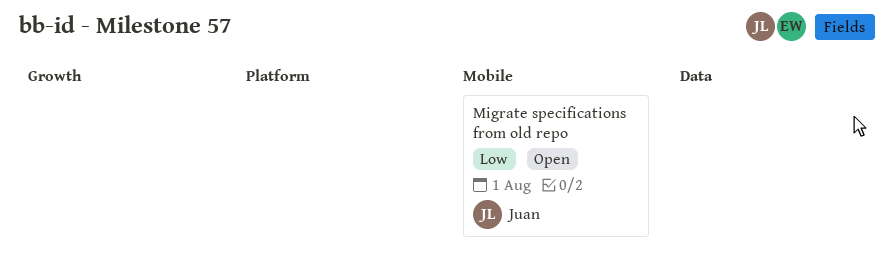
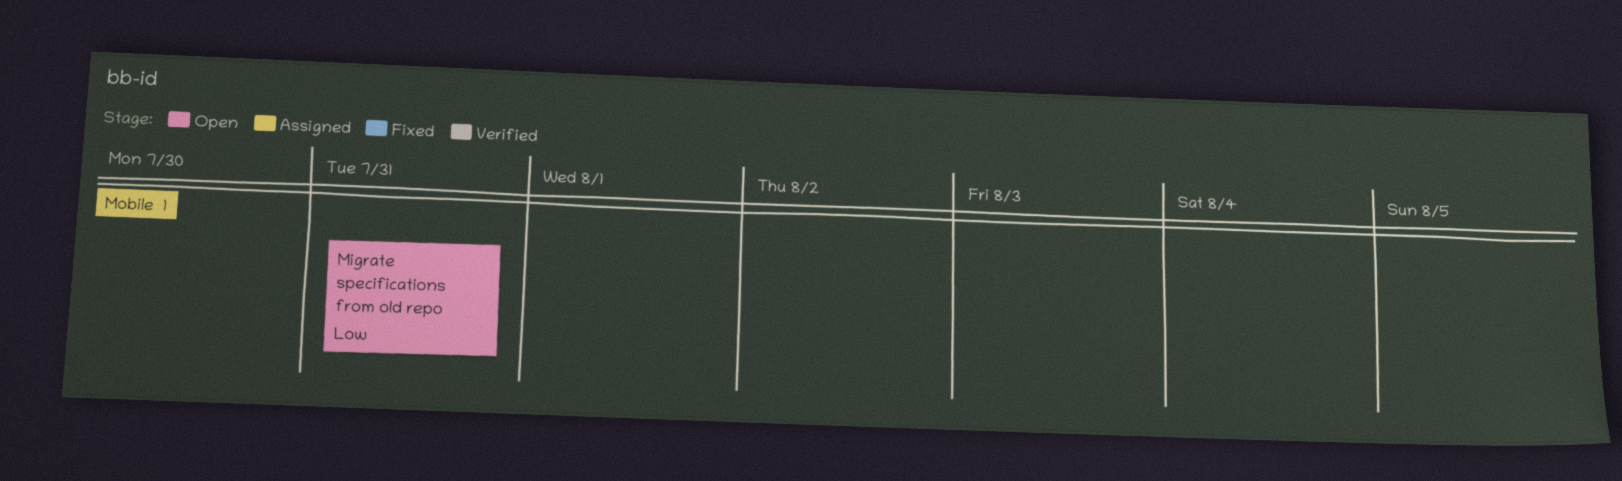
Migrate specifications from old repo, due: Aug 1 -> Jul 31

